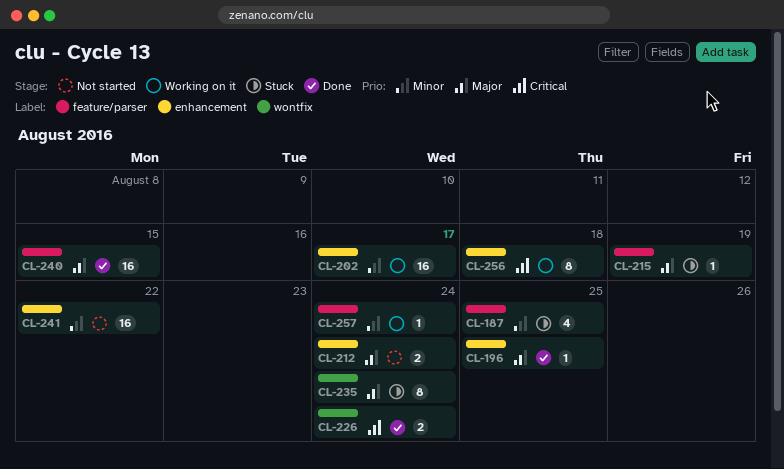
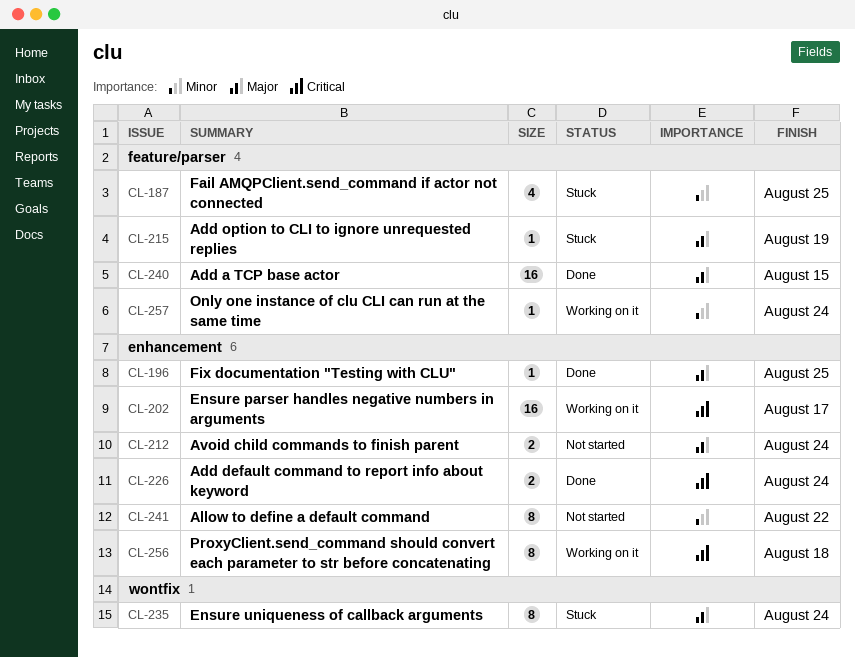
CL-202, priority: Minor -> Critical
CL-226, label: wontfix -> enhancement
CL-241, estimate: 16 -> 8

